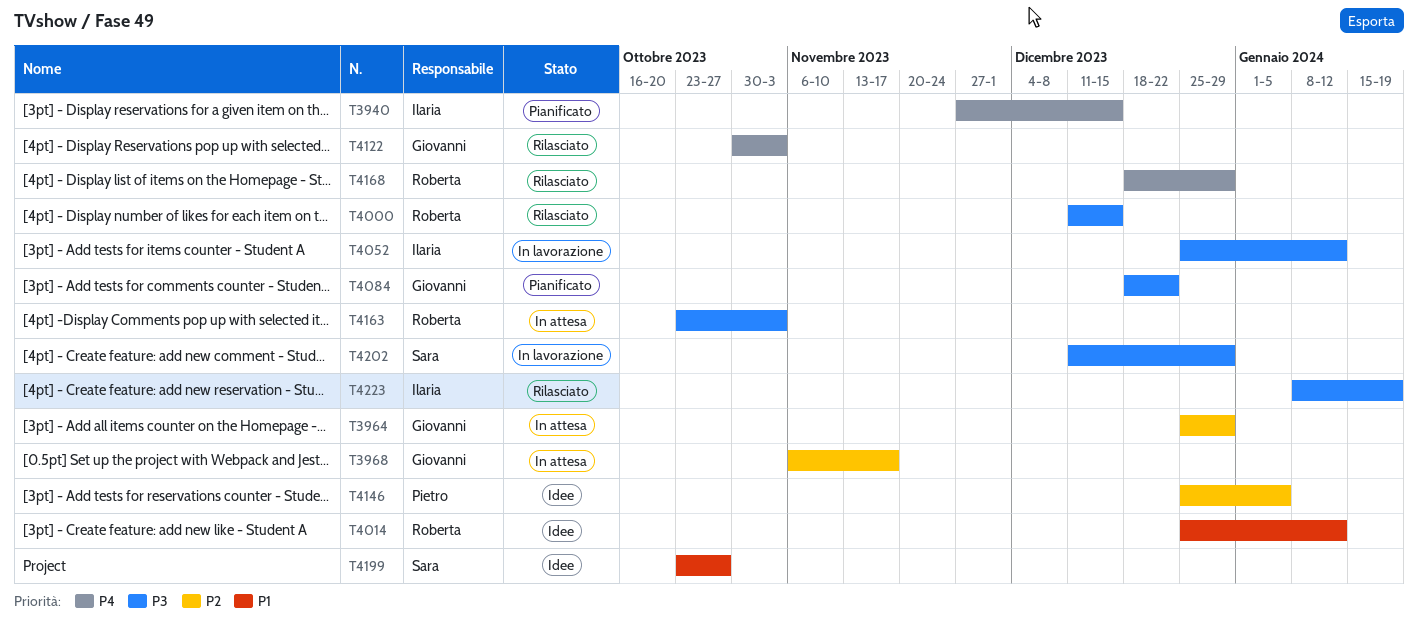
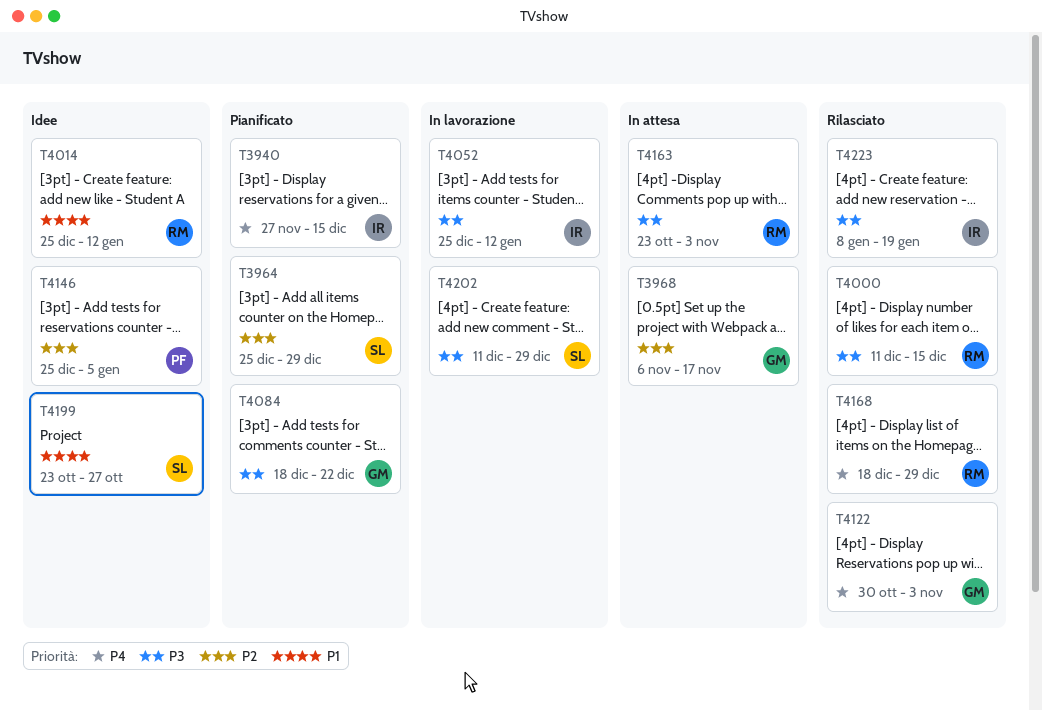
T3964, status: In attesa -> Pianificato
T3964, owner: Giovanni -> Sara

